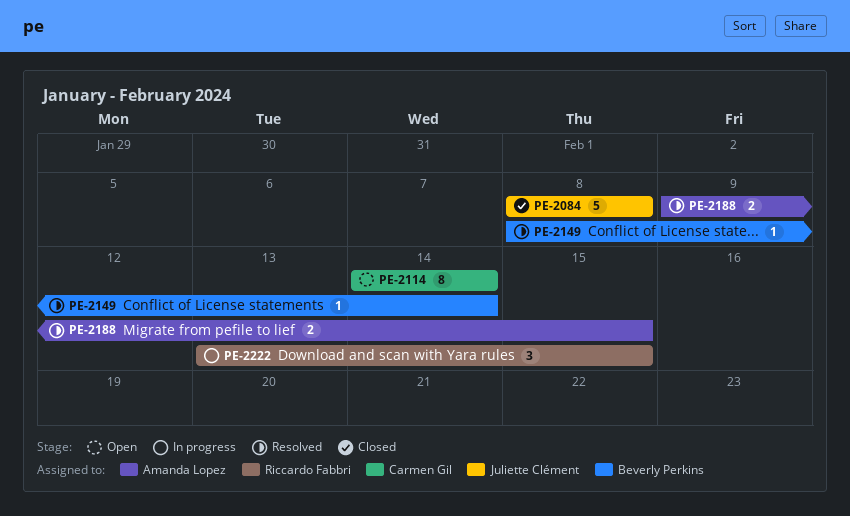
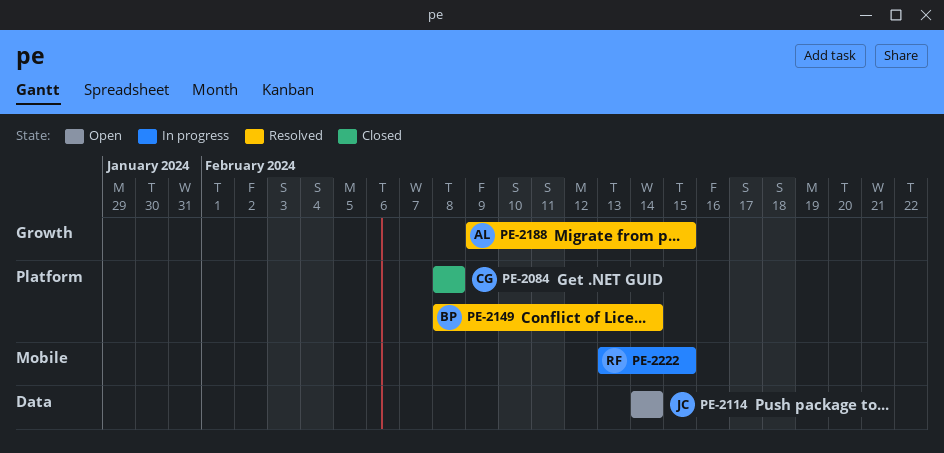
PE-2084, owner: Juliette Clément -> Carmen Gil
PE-2114, owner: Carmen Gil -> Juliette Clément

